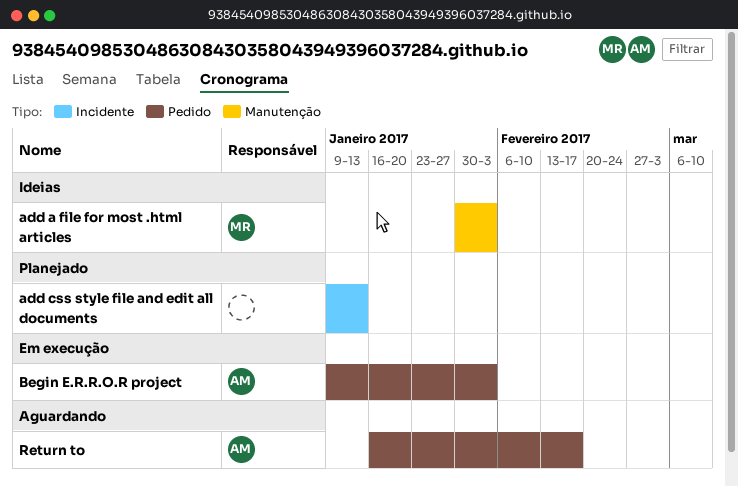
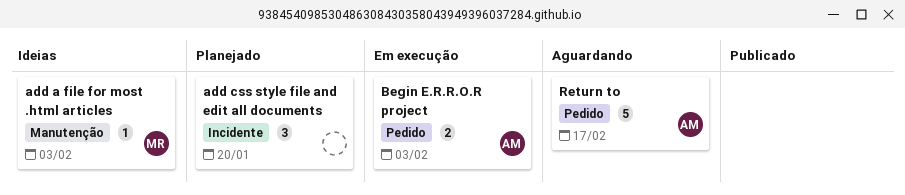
add css style file and edit all documents, due: Jan 13 -> Jan 20

